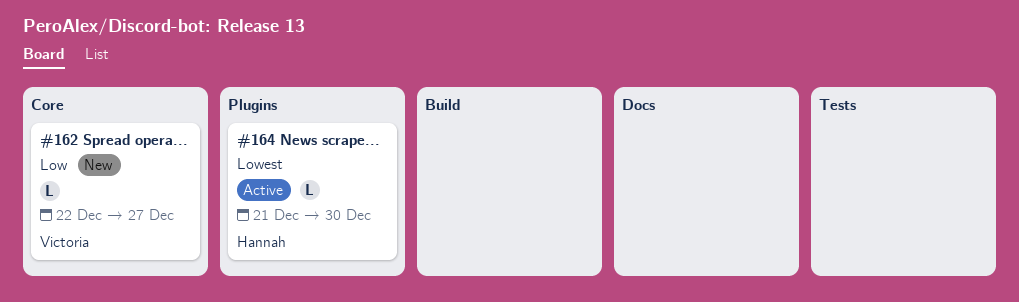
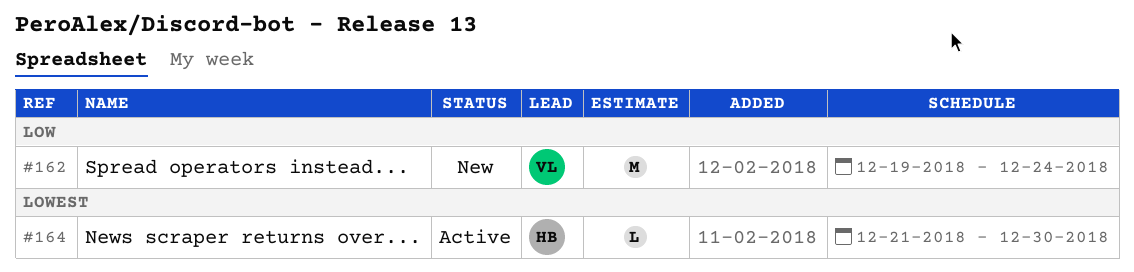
#162, estimate: L -> M
#162, start: Dec 22 -> Dec 19
#162, due: Dec 27 -> Dec 24

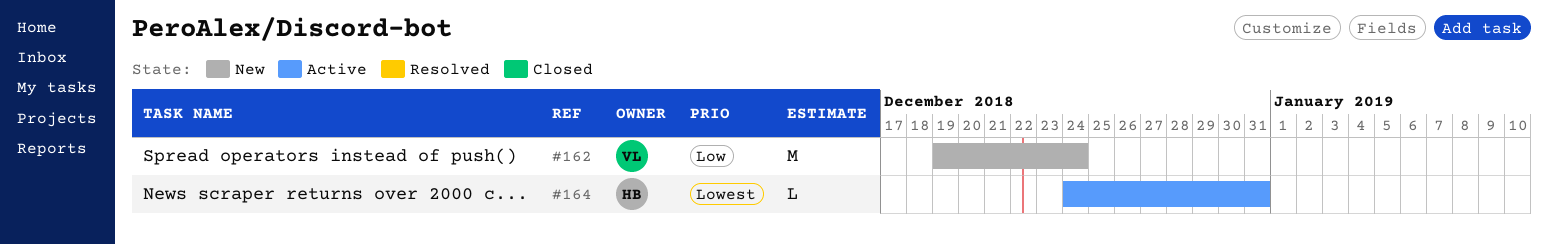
#164, start: Dec 21 -> Dec 24
#164, due: Dec 30 -> Dec 31

